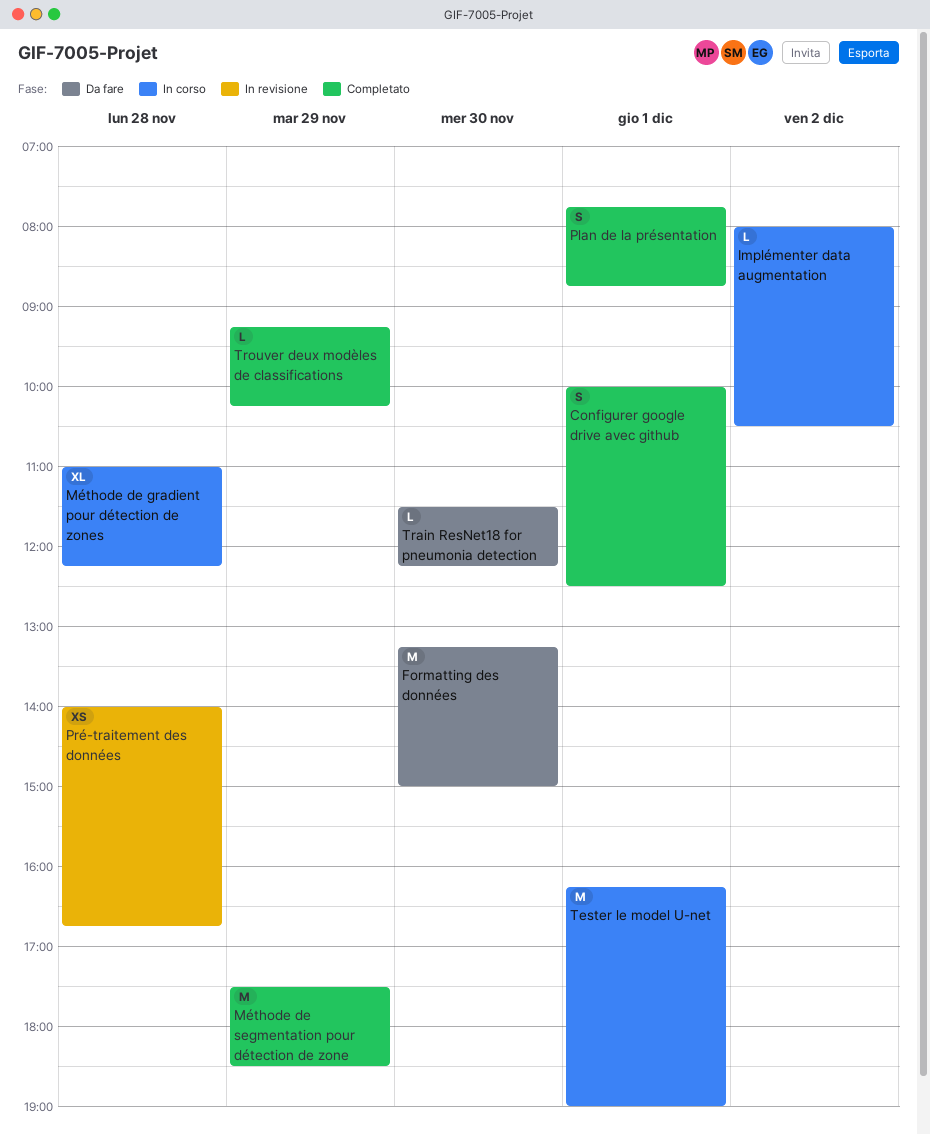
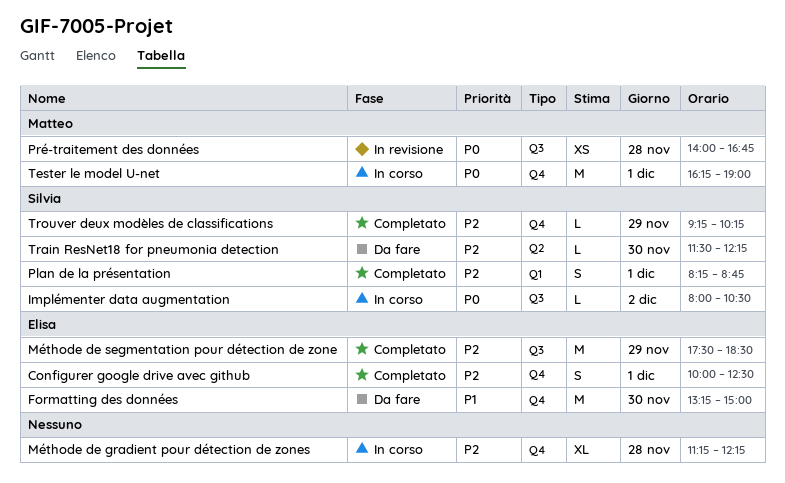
Méthode de gradient pour détection de zones, begins: 11:00 -> 11:15
Plan de la présentation, begins: 07:45 -> 08:15

